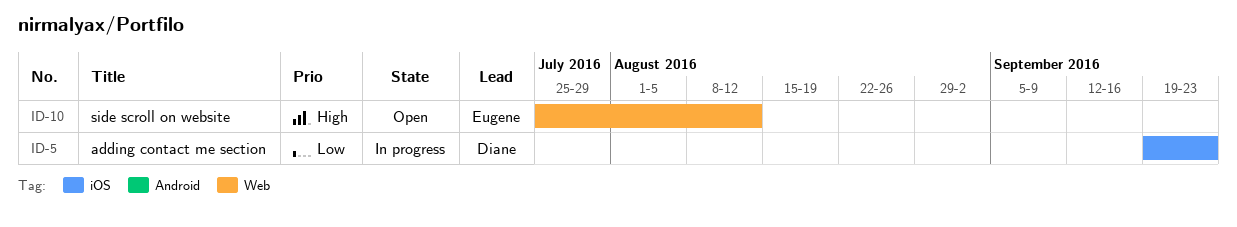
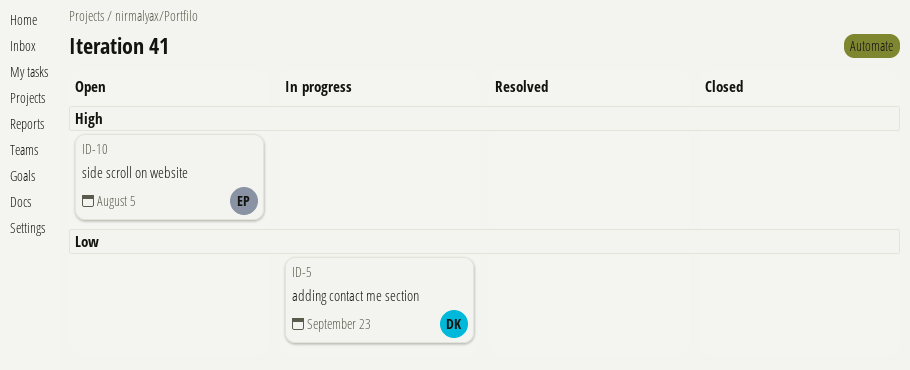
ID-10, due: Aug 12 -> Aug 5

